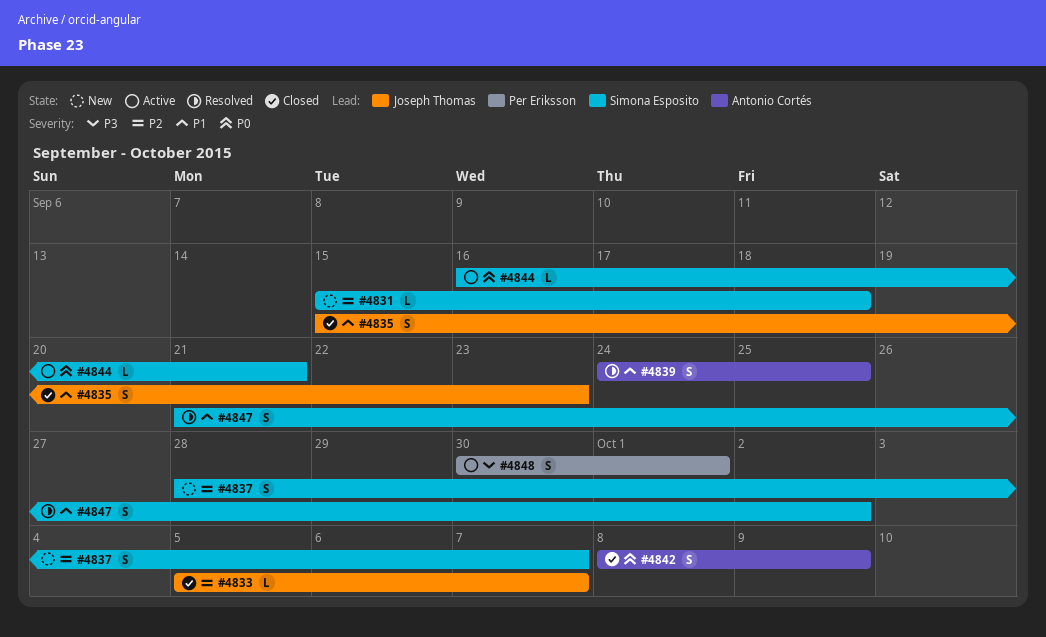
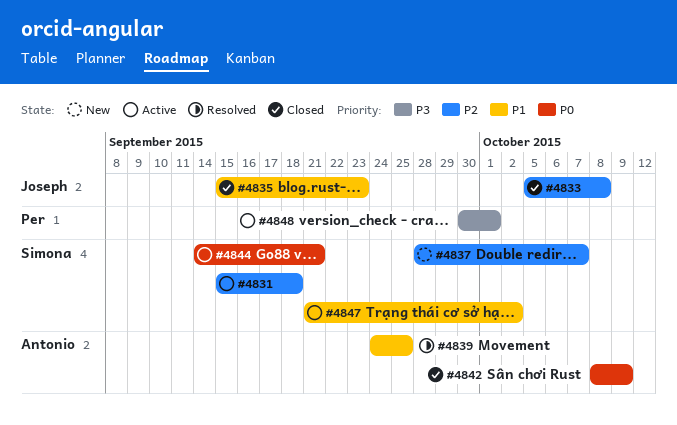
#4831, status: New -> Active
#4833, due: Oct 7 -> Oct 8
#4844, start: Sep 16 -> Sep 14
#4847, status: Resolved -> Active

